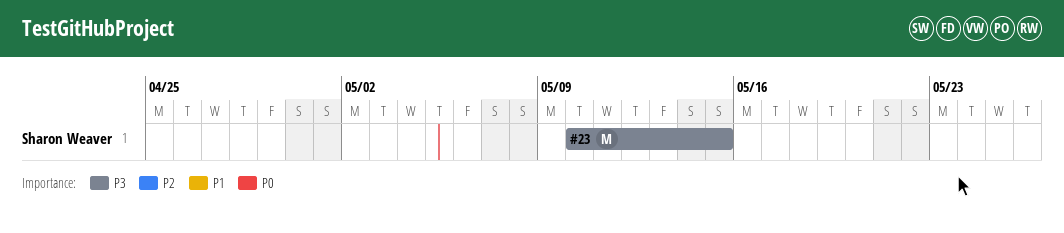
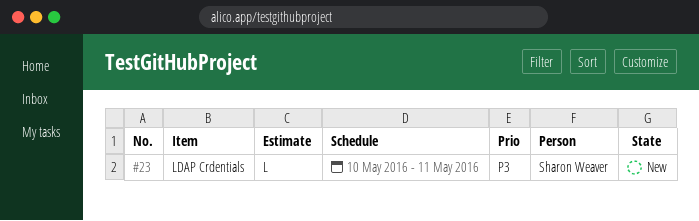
#23, estimate: M -> L
#23, due: May 15 -> May 11

